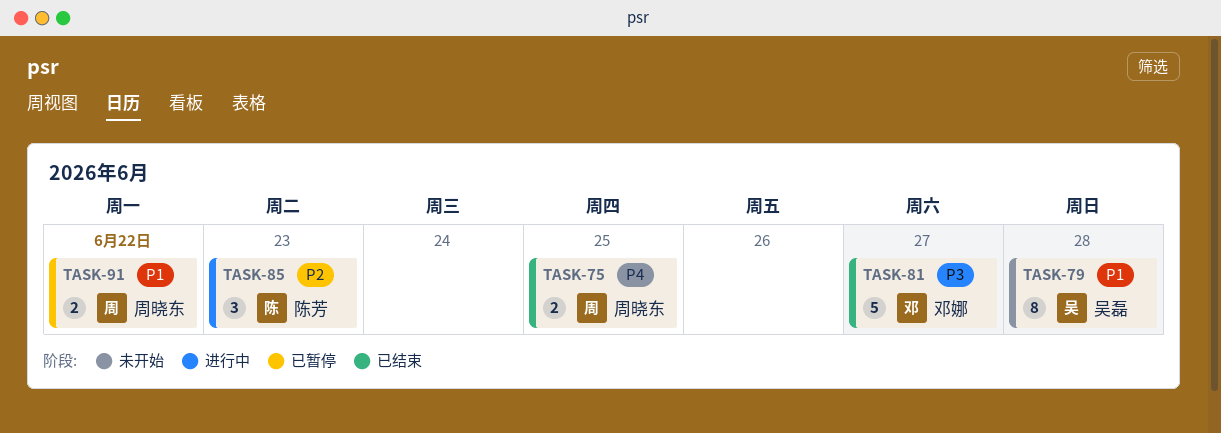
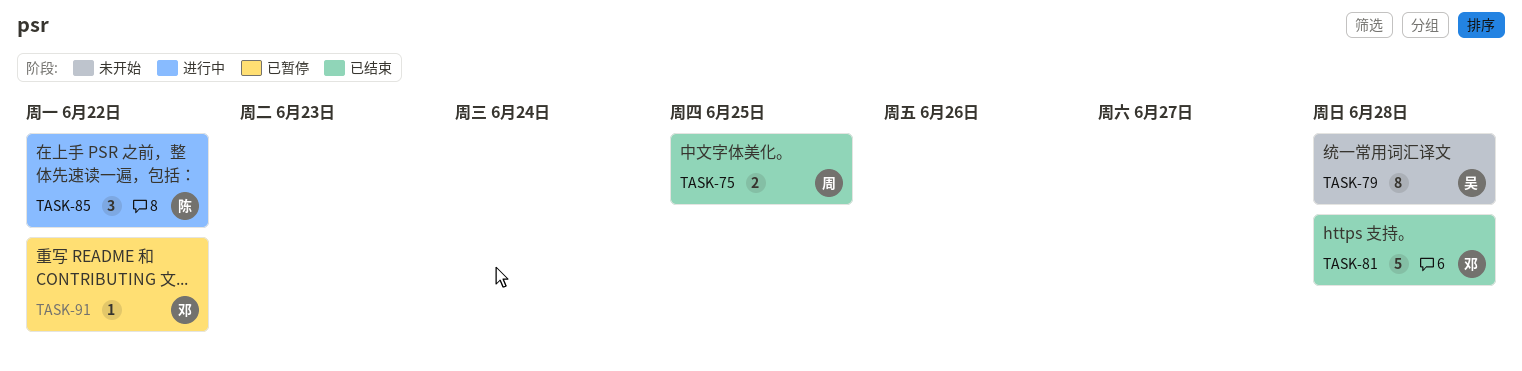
TASK-81, due: Jun 27 -> Jun 28
TASK-85, due: Jun 23 -> Jun 22
TASK-91, owner: 周晓东 -> 邓娜
TASK-91, estimate: 2 -> 1

